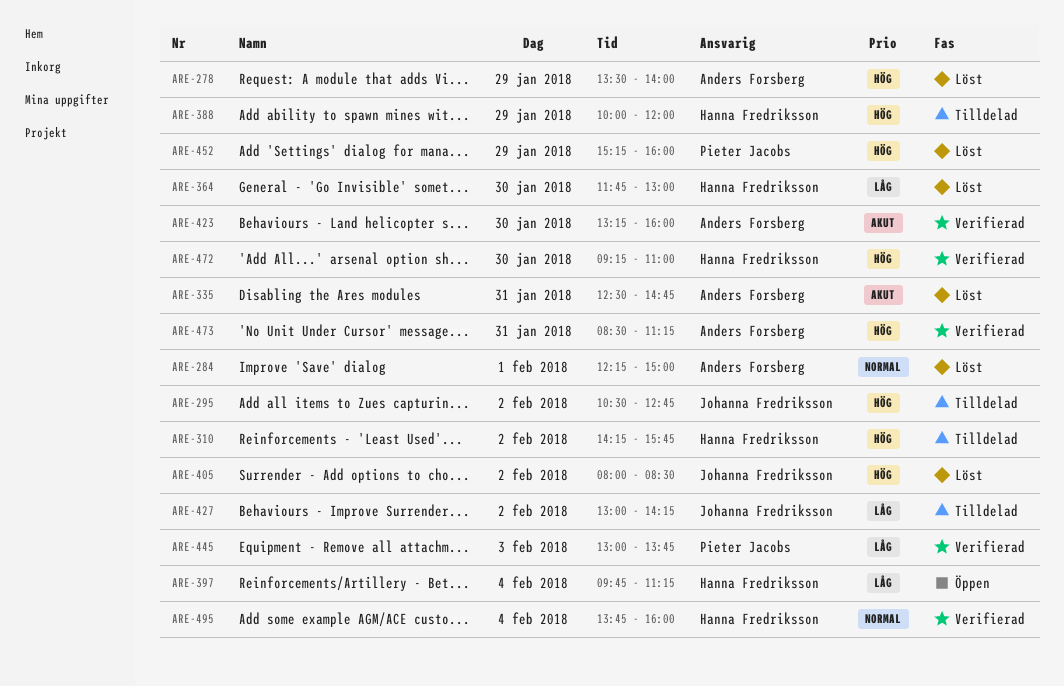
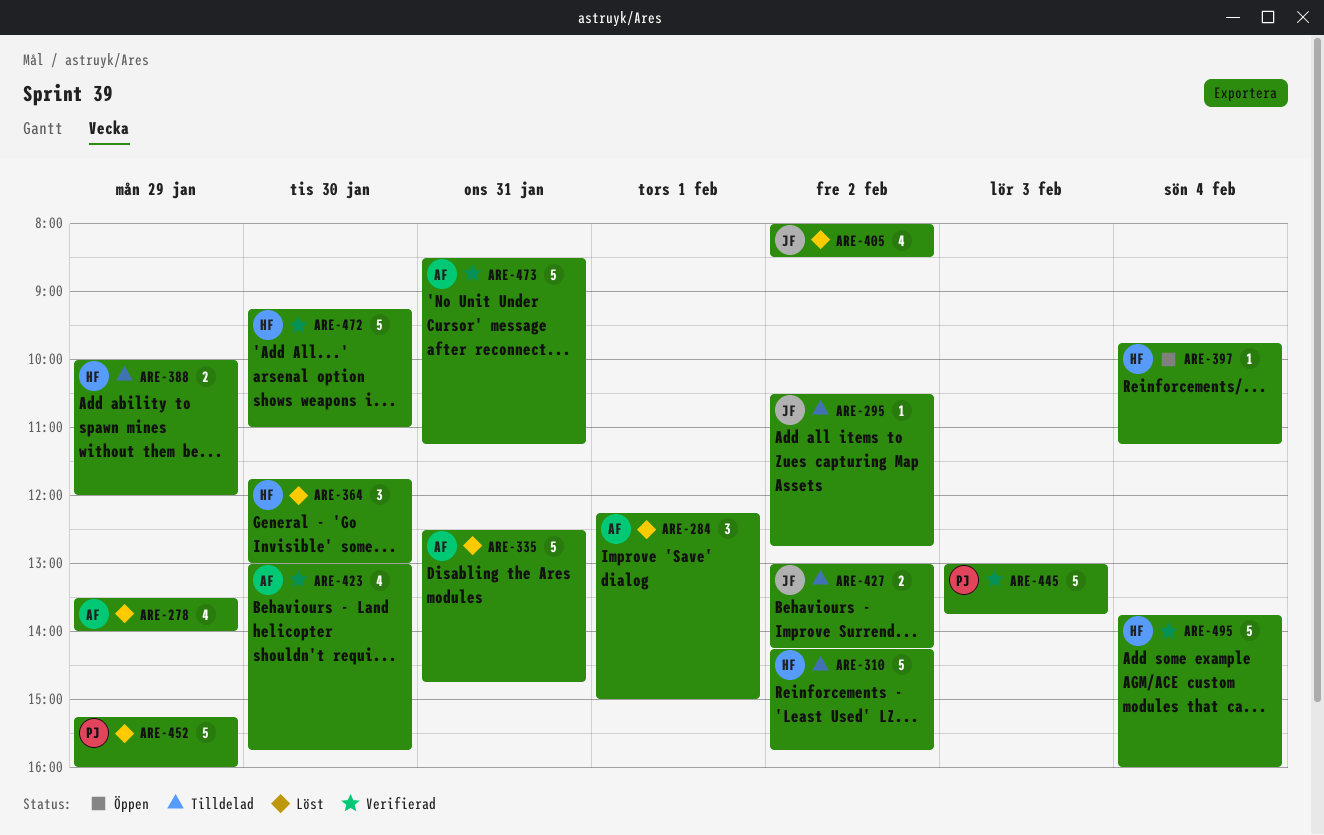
ARE-423, begins: 13:15 -> 13:00
ARE-423, ends: 16:00 -> 15:45

